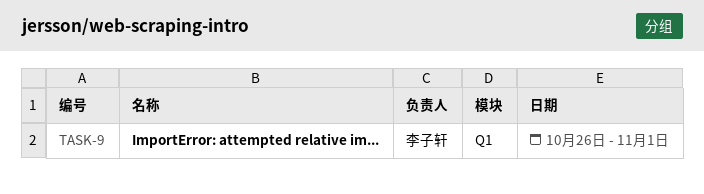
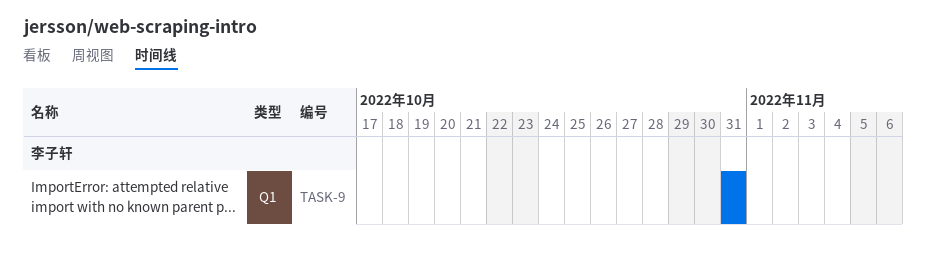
TASK-9, start: Oct 26 -> Oct 31
TASK-9, due: Nov 1 -> Oct 31

